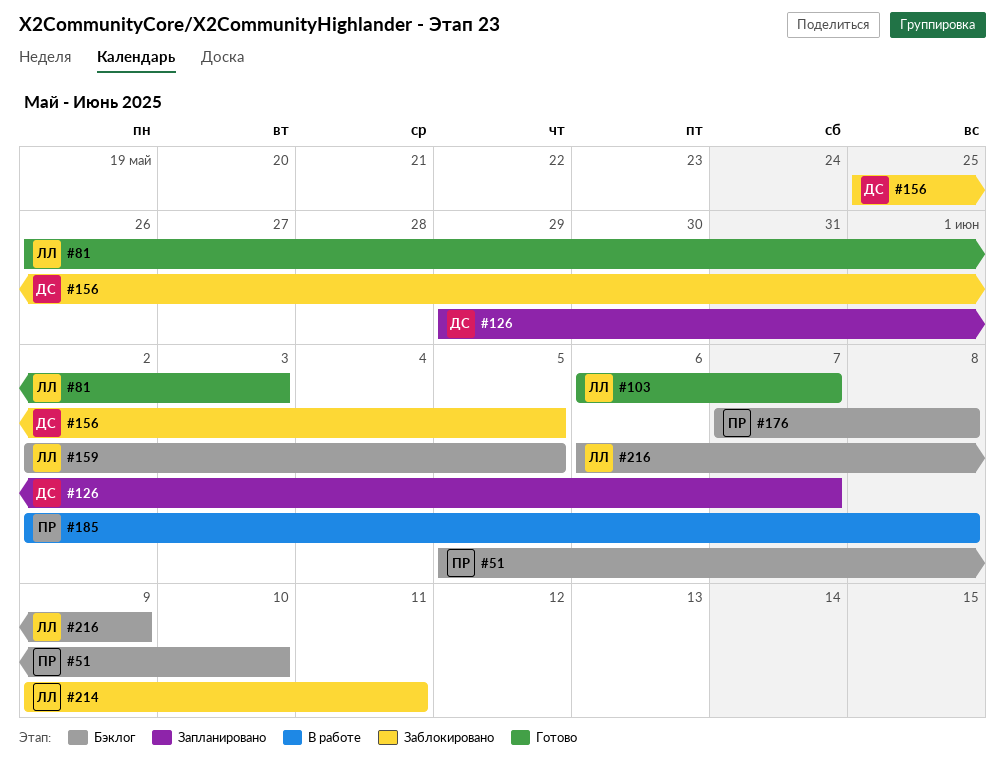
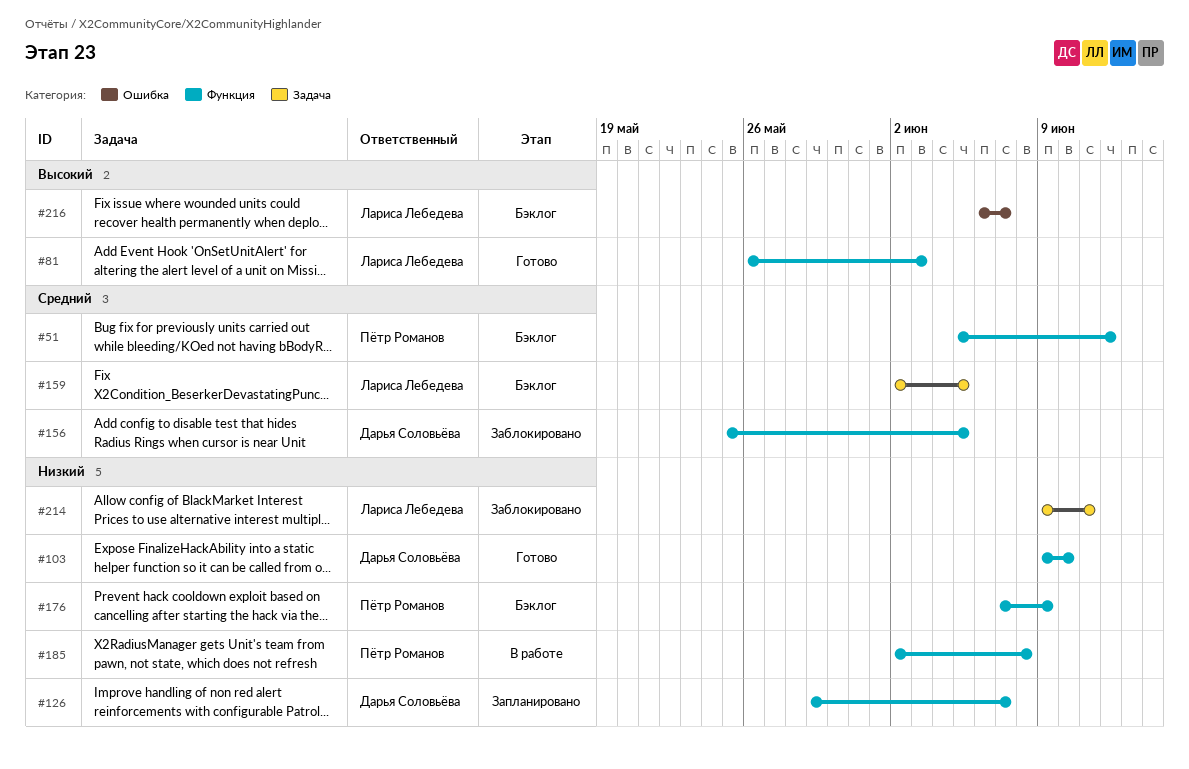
#51, due: Jun 10 -> Jun 12
#103, owner: Лариса Лебедева -> Дарья Соловьёва
#103, start: Jun 6 -> Jun 9
#103, due: Jun 7 -> Jun 10
#176, due: Jun 8 -> Jun 9
#216, due: Jun 9 -> Jun 7

